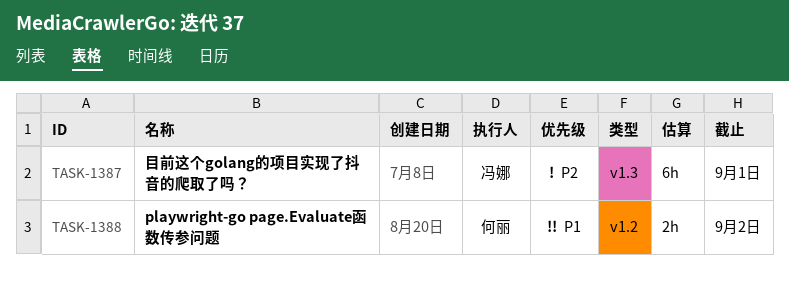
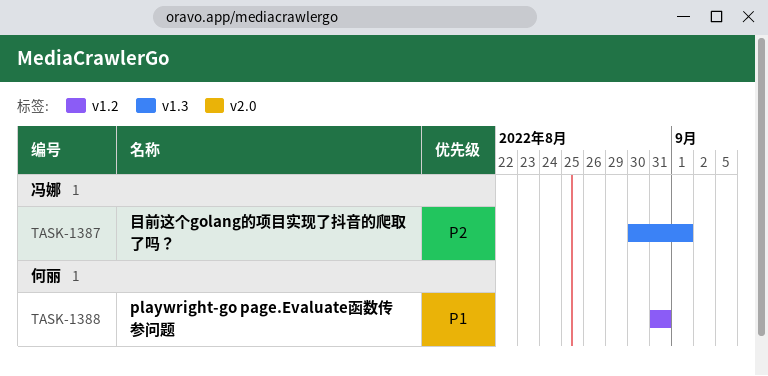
TASK-1388, due: Sep 2 -> Aug 31

